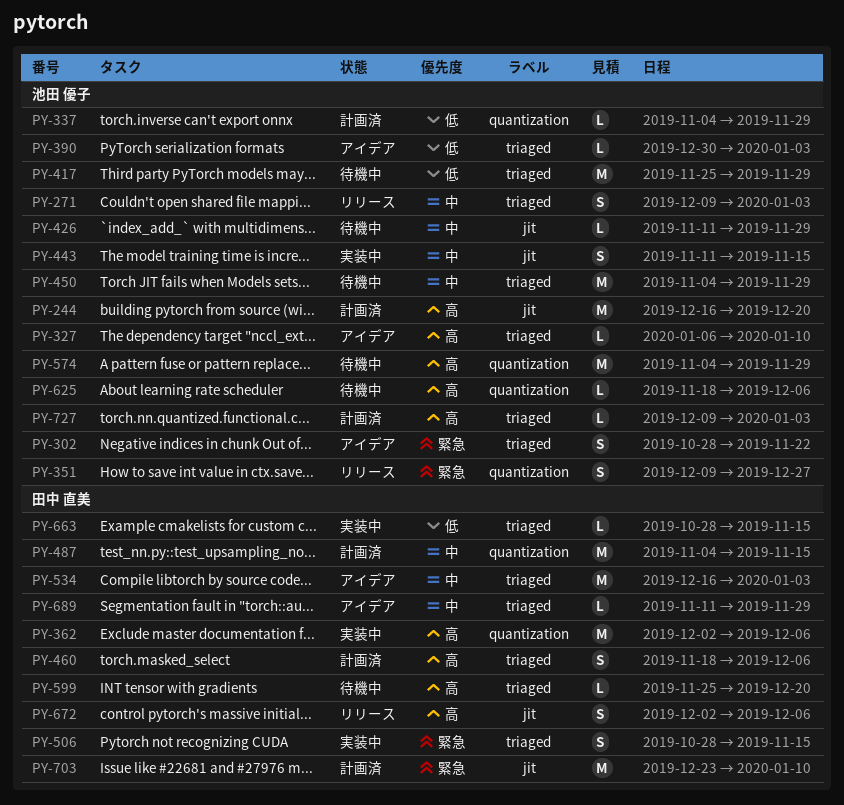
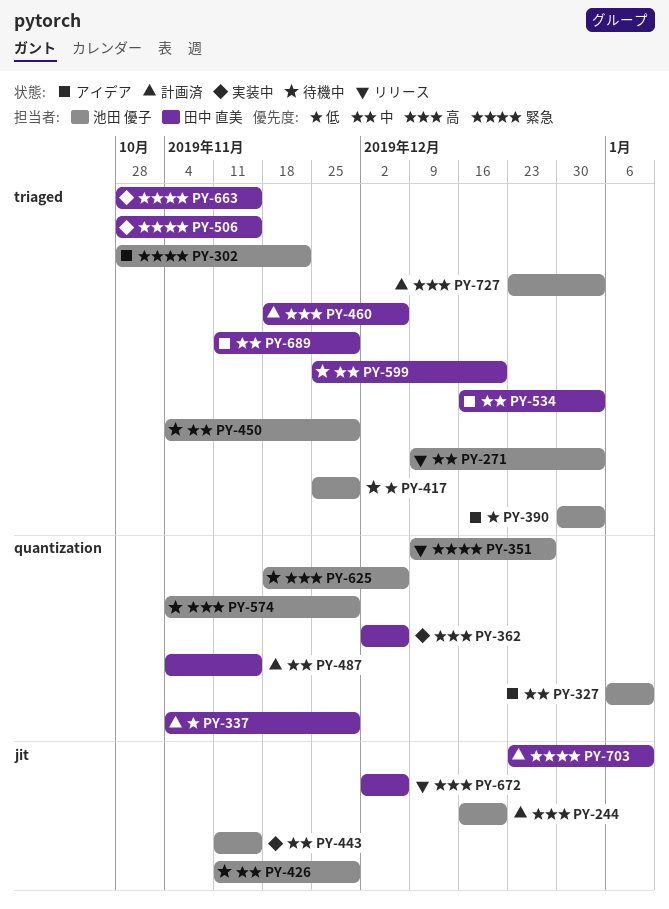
PY-327, priority: 高 -> 中
PY-327, label: triaged -> quantization
PY-337, owner: 池田 優子 -> 田中 直美
PY-599, priority: 高 -> 中
PY-663, priority: 低 -> 緊急
PY-727, start: Dec 9 -> Dec 23

